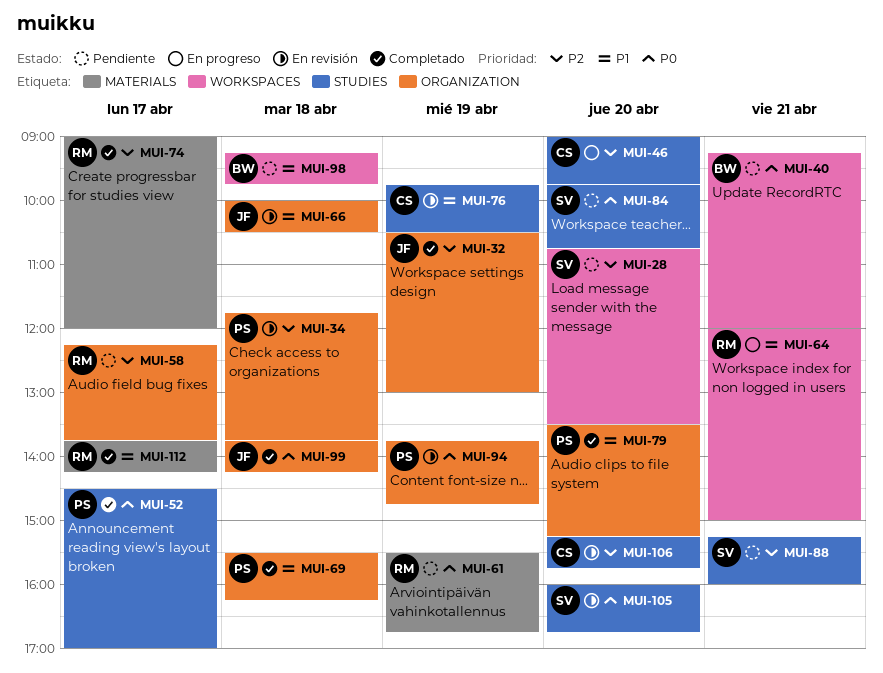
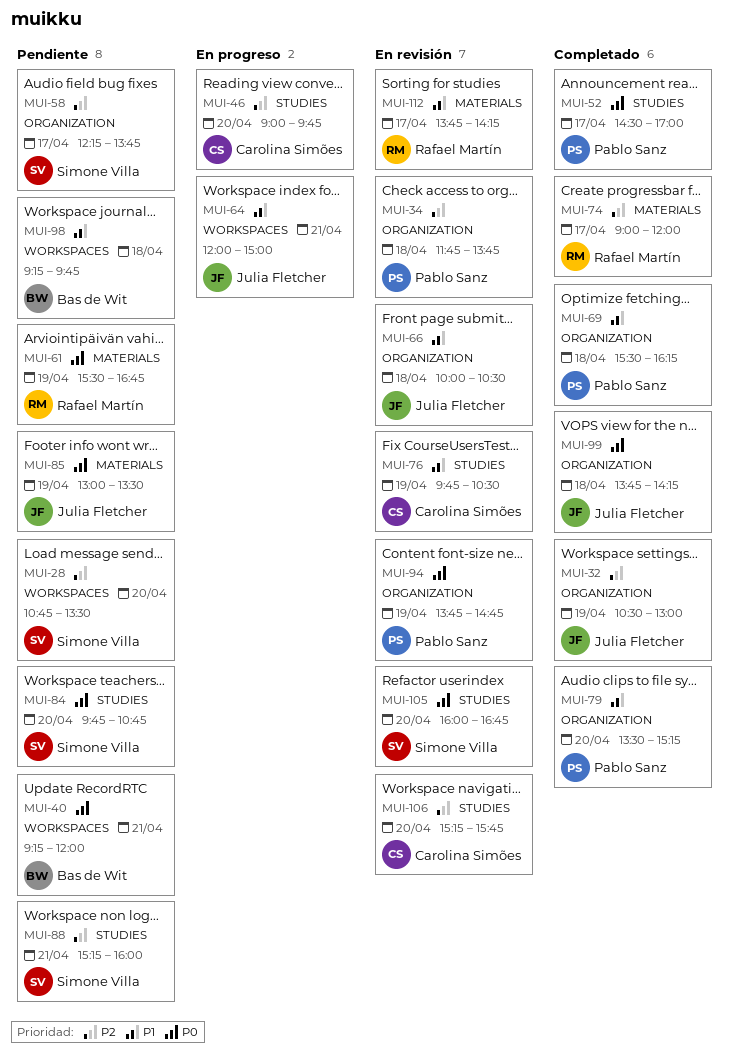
MUI-58, owner: Rafael Martín -> Simone Villa
MUI-64, owner: Rafael Martín -> Julia Fletcher
MUI-85: none -> present
MUI-112, status: Completado -> En revisión

